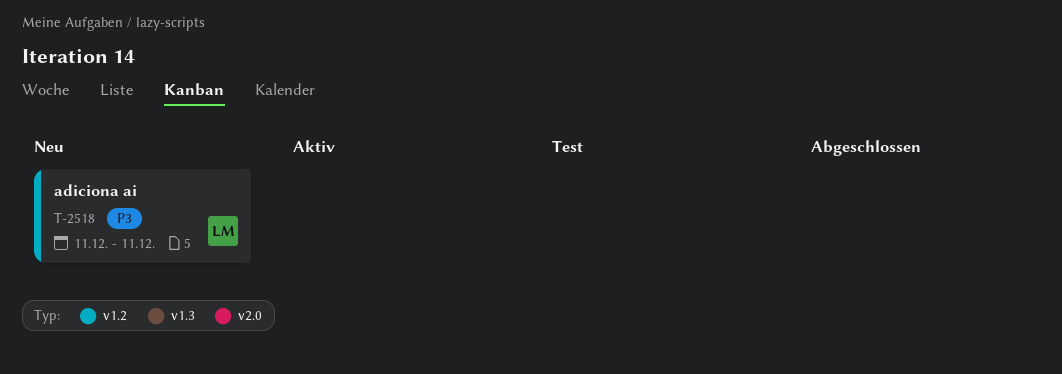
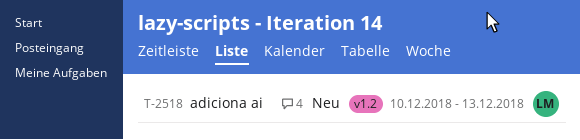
T-2518, start: Dec 11 -> Dec 10
T-2518, due: Dec 11 -> Dec 13

